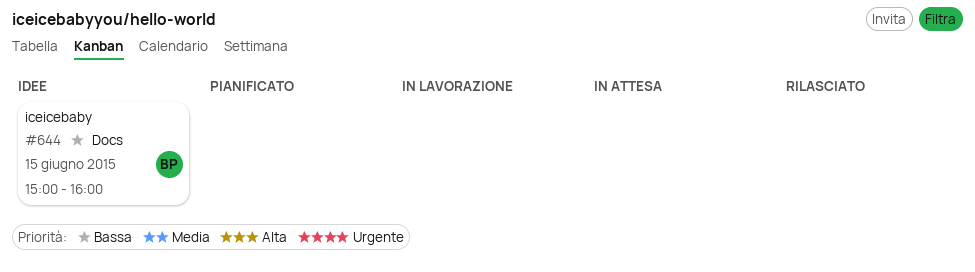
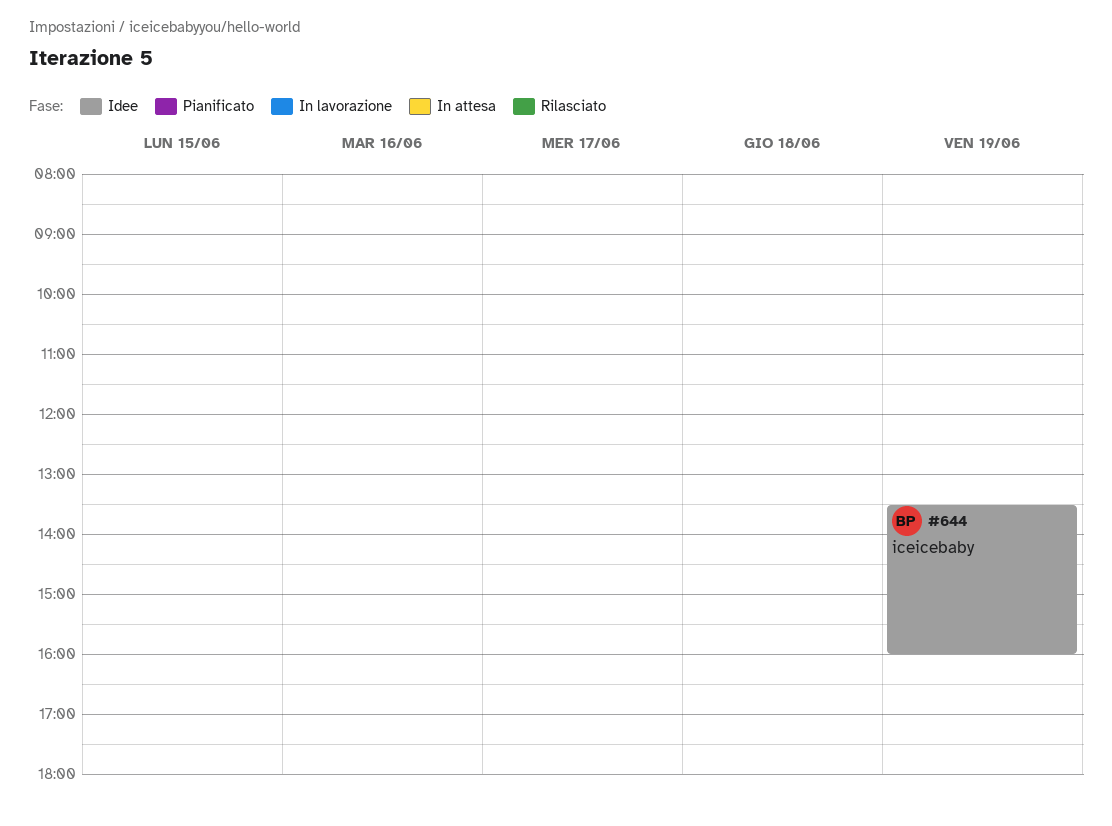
#644, day: Jun 15 -> Jun 19
#644, begins: 15:00 -> 13:30

